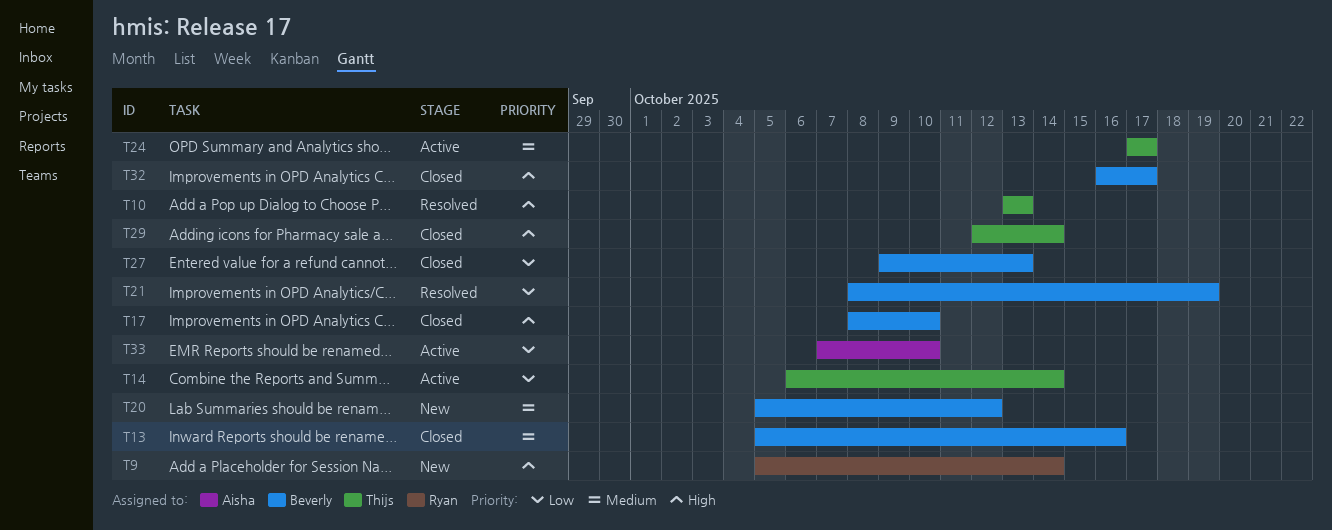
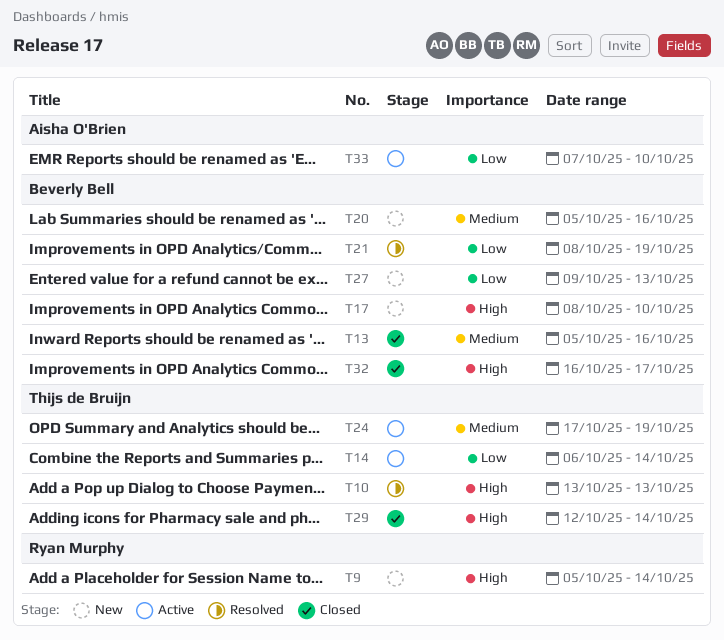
T17, status: Closed -> New
T20, due: Oct 12 -> Oct 16
T24, due: Oct 17 -> Oct 19
T27, status: Closed -> New

